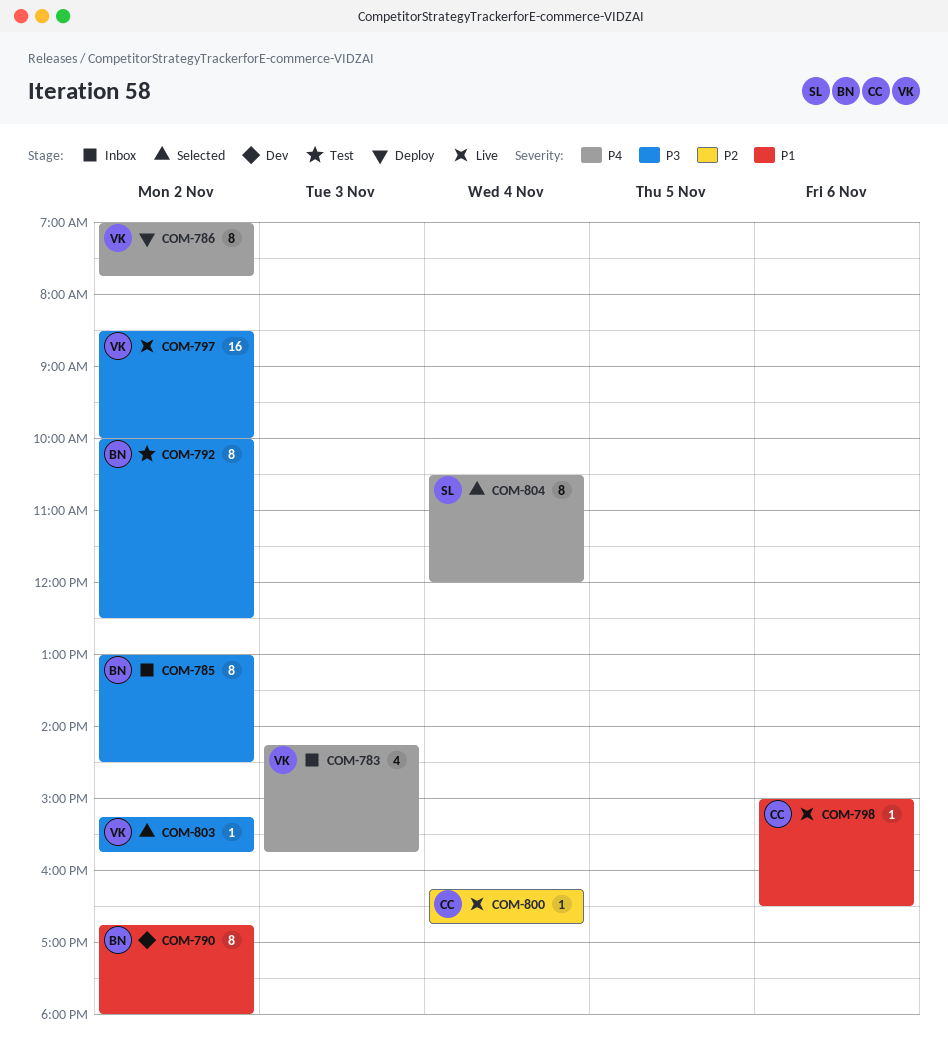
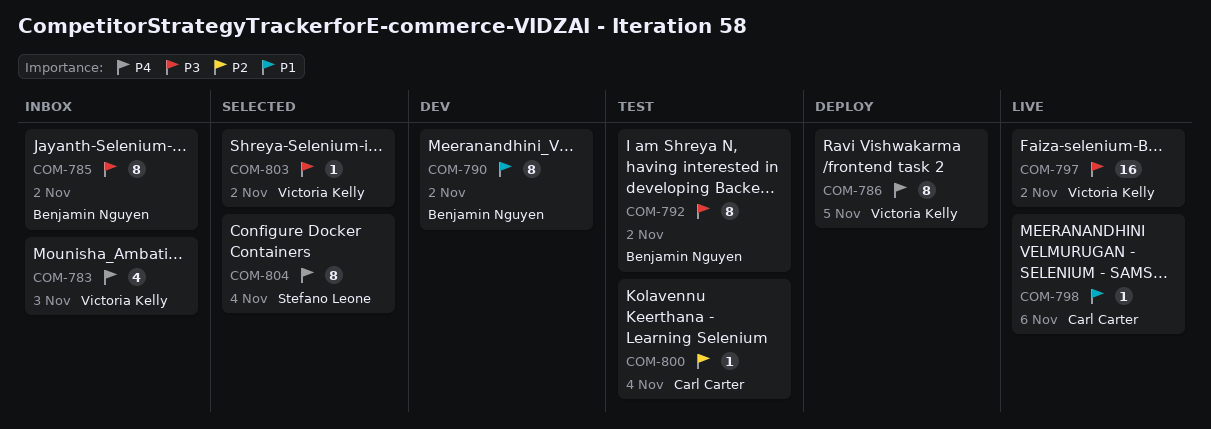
COM-786, day: Nov 2 -> Nov 5
COM-800, status: Live -> Test

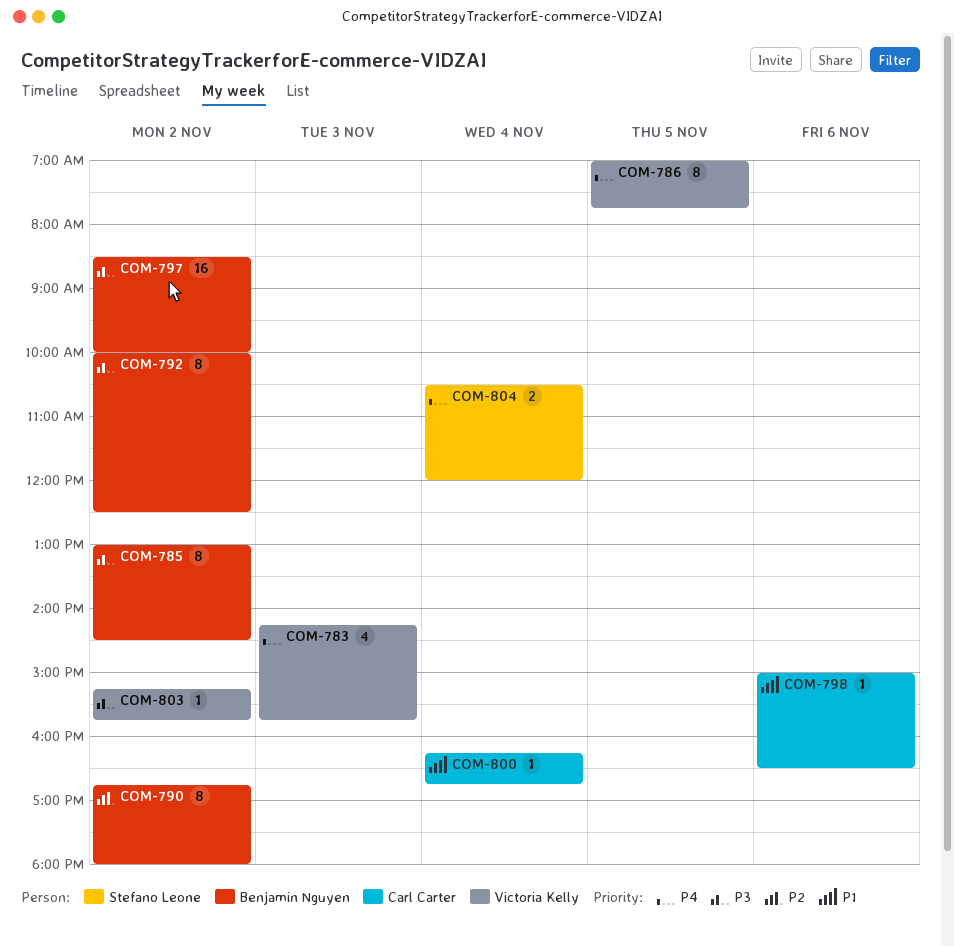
COM-790, priority: P1 -> P2
COM-797, owner: Victoria Kelly -> Benjamin Nguyen
COM-800, priority: P2 -> P1
COM-804, estimate: 8 -> 2

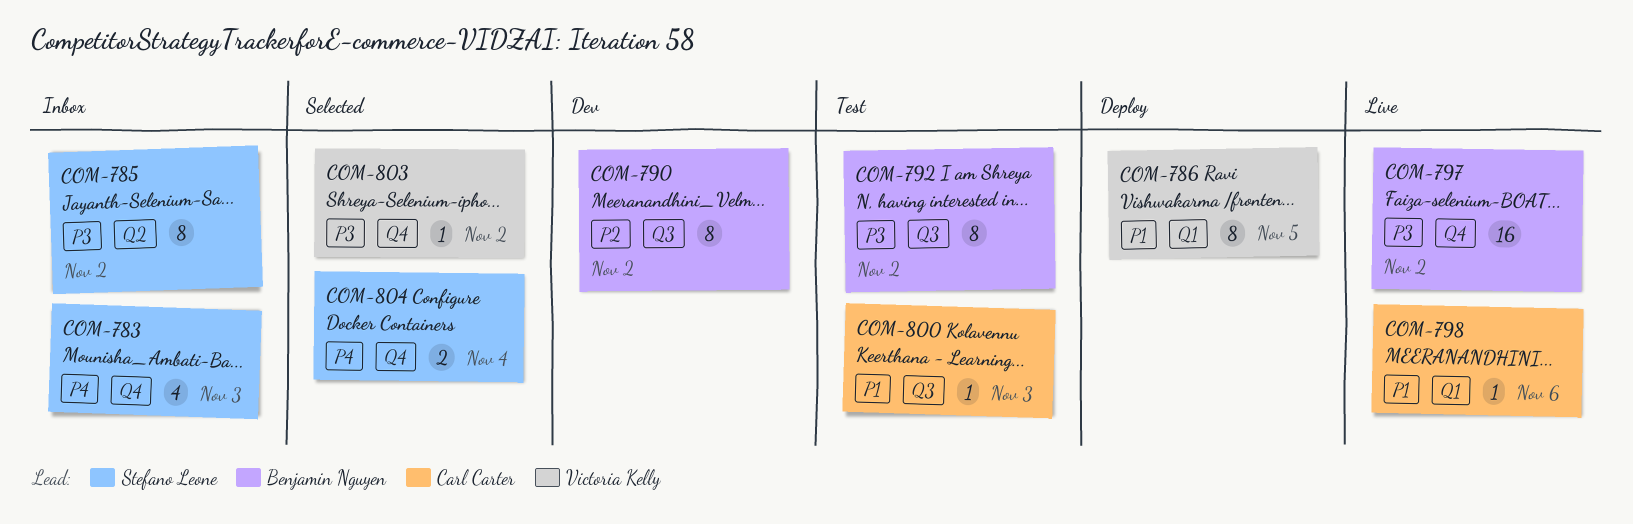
COM-783, owner: Victoria Kelly -> Stefano Leone
COM-785, owner: Benjamin Nguyen -> Stefano Leone
COM-786, priority: P4 -> P1
COM-800, day: Nov 4 -> Nov 3

